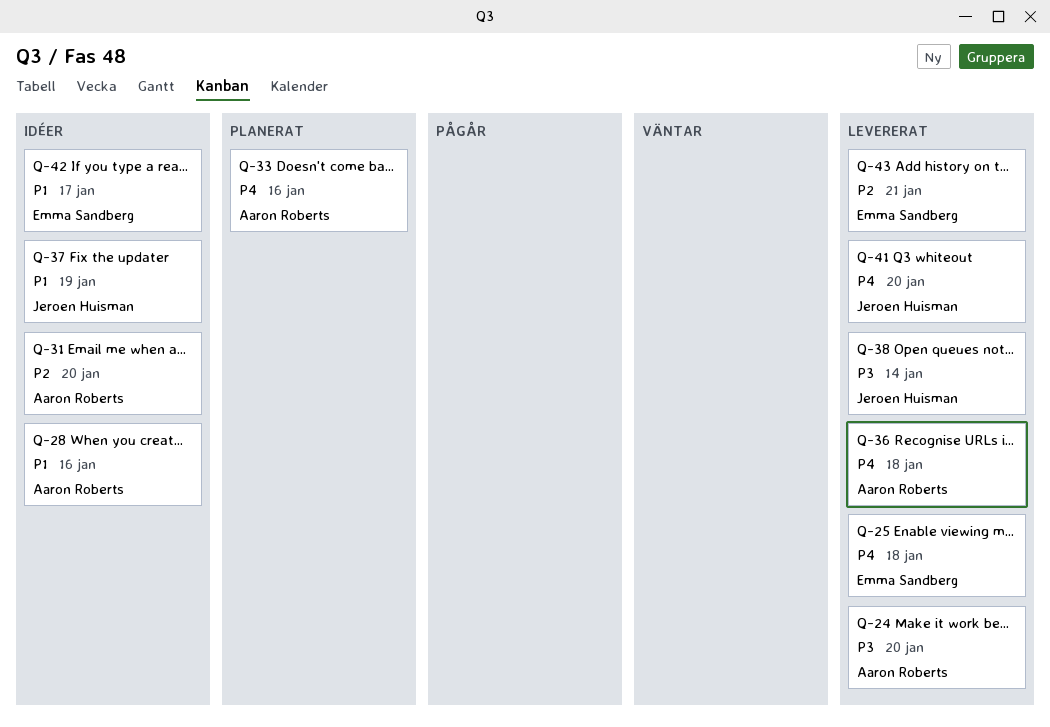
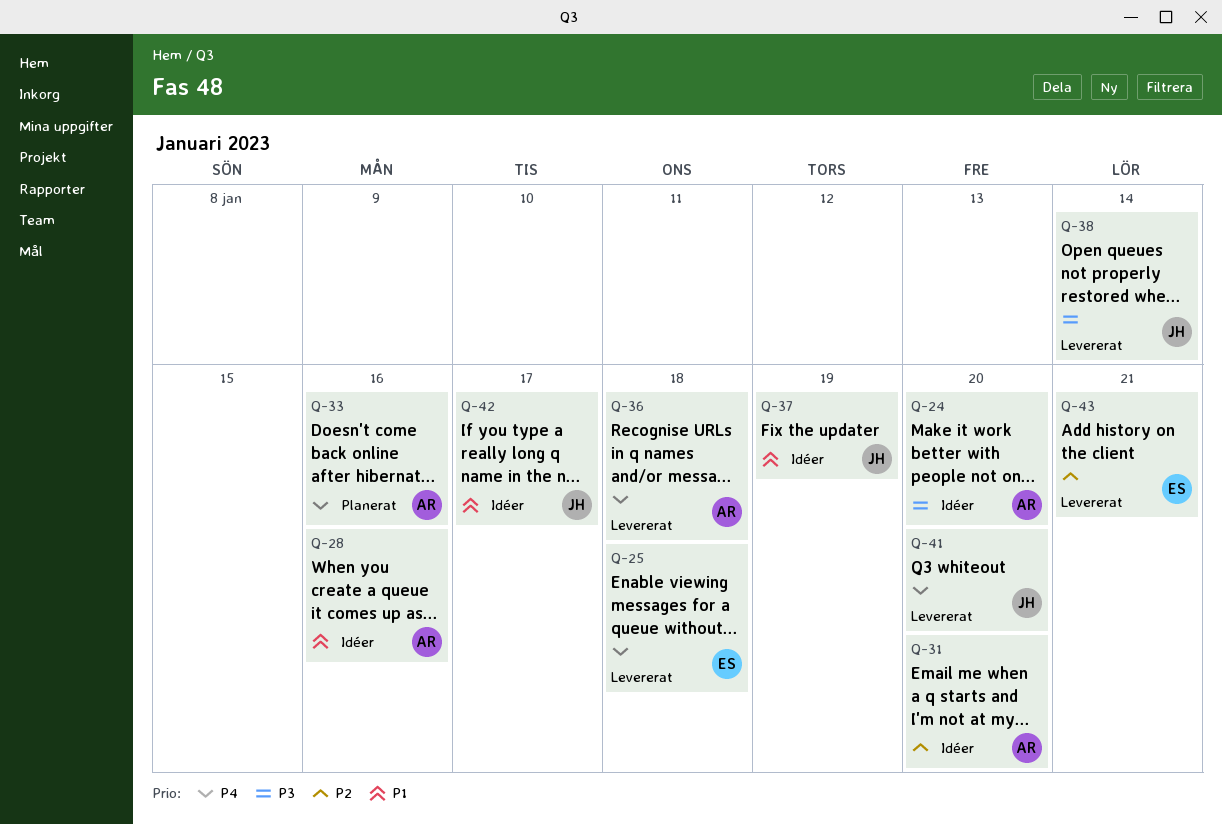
Q-24, status: Levererat -> Idéer
Q-42, owner: Emma Sandberg -> Jeroen Huisman

